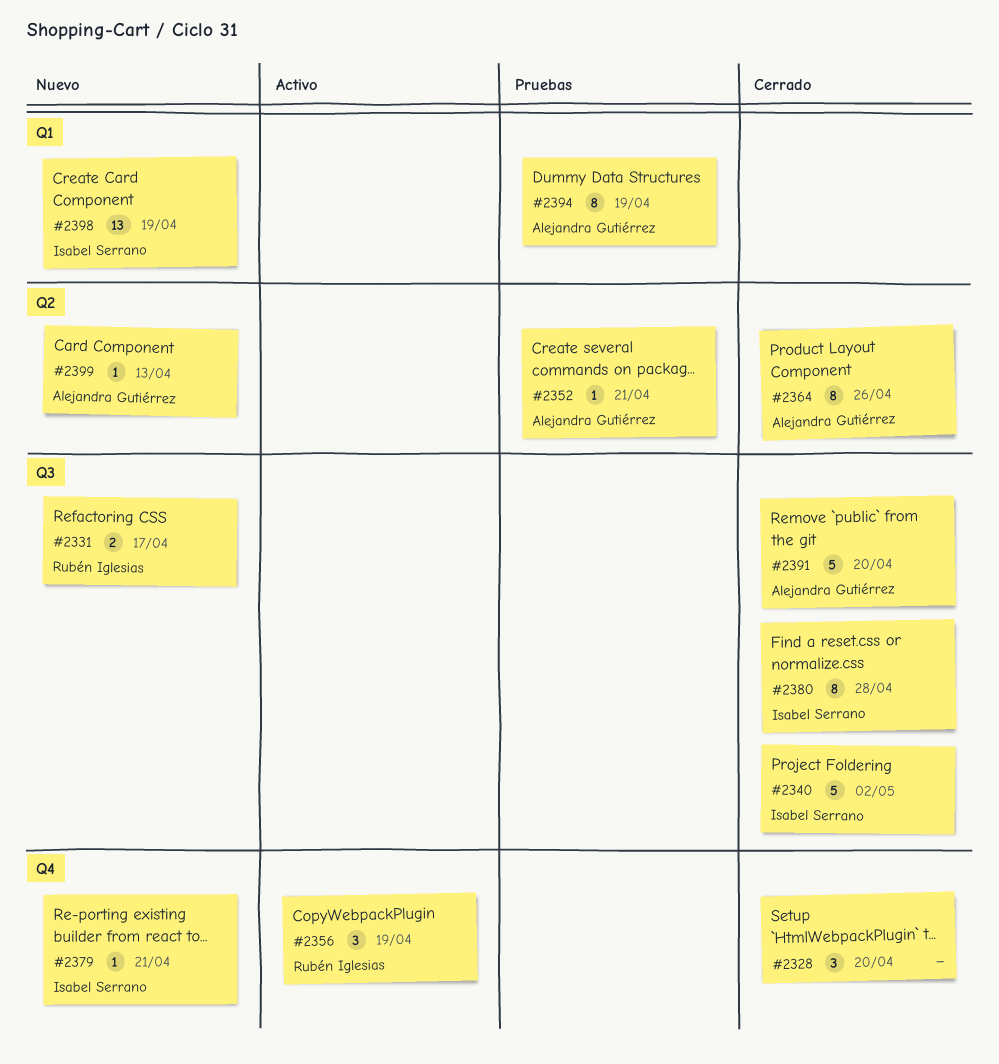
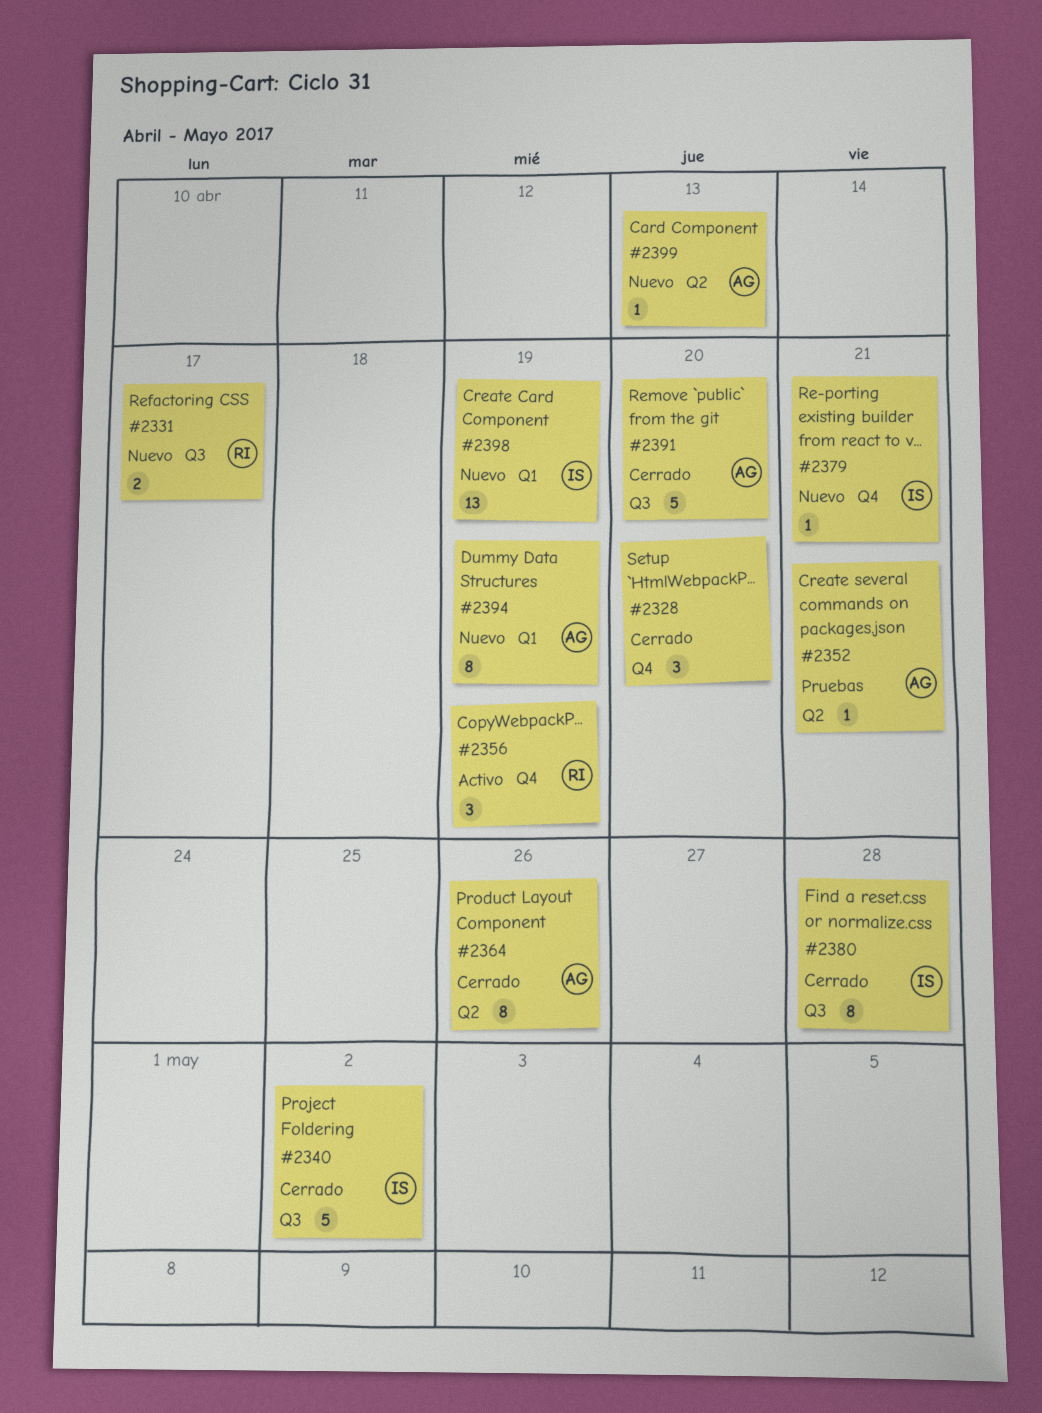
#2394, status: Pruebas -> Nuevo

